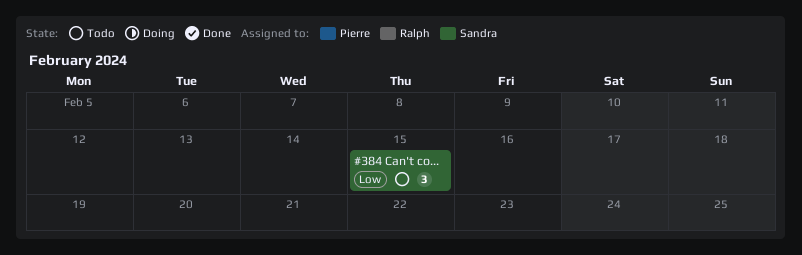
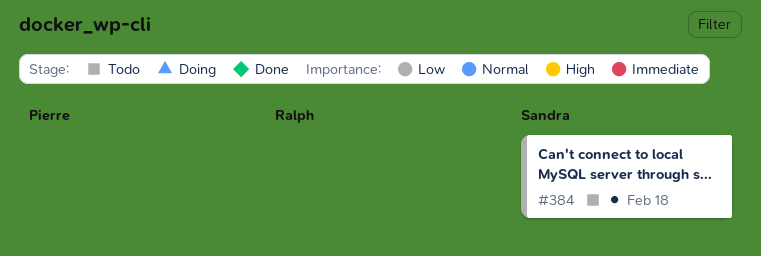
#384, estimate: 3 -> 1
#384, due: Feb 15 -> Feb 18

